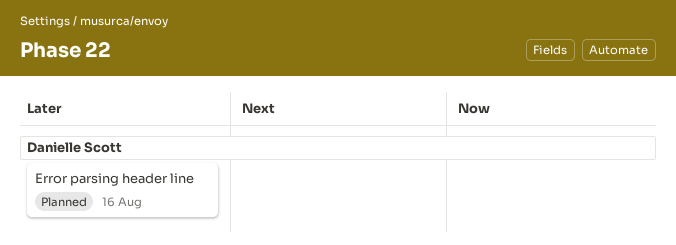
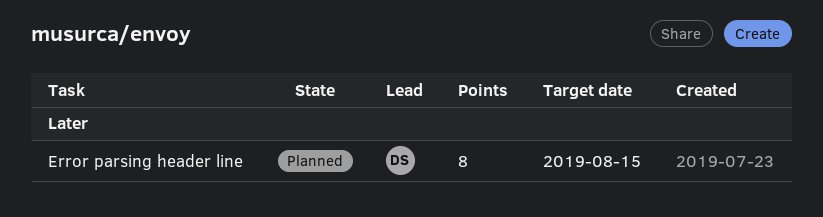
Error parsing header line, due: Aug 16 -> Aug 15

